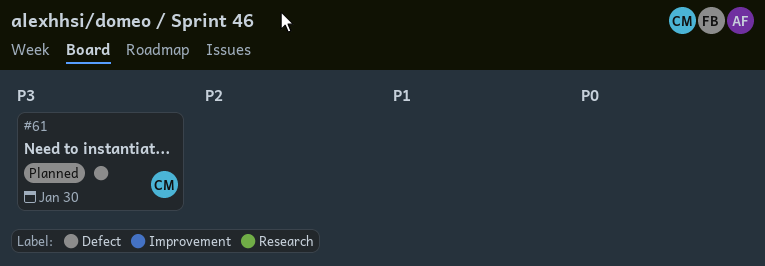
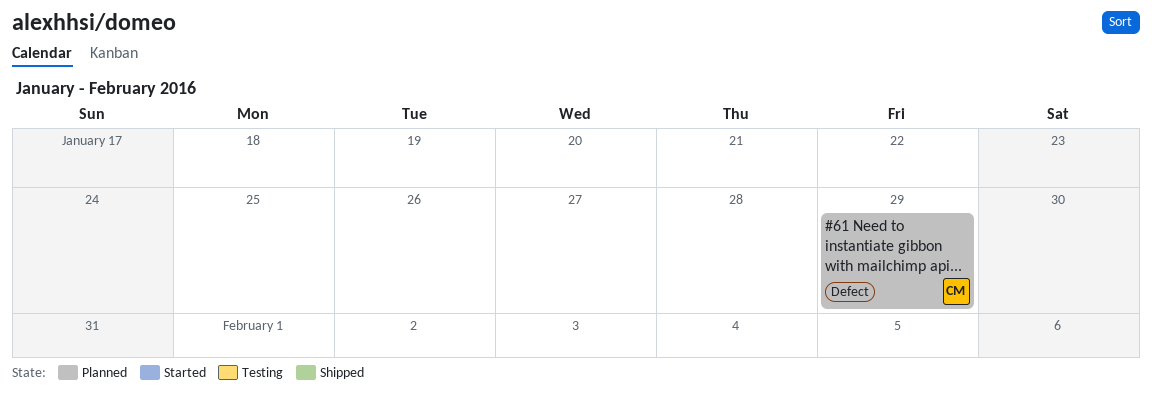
#61, due: Jan 30 -> Jan 29

